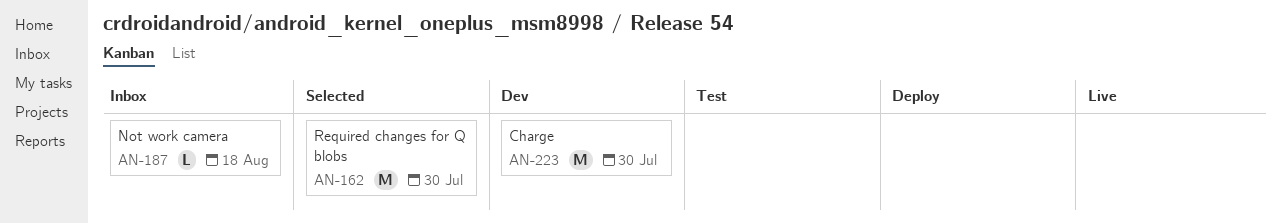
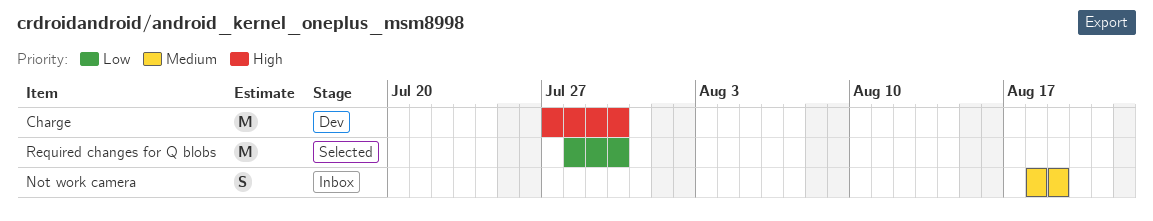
Not work camera, estimate: L -> S
Not work camera, due: Aug 18 -> Aug 19

